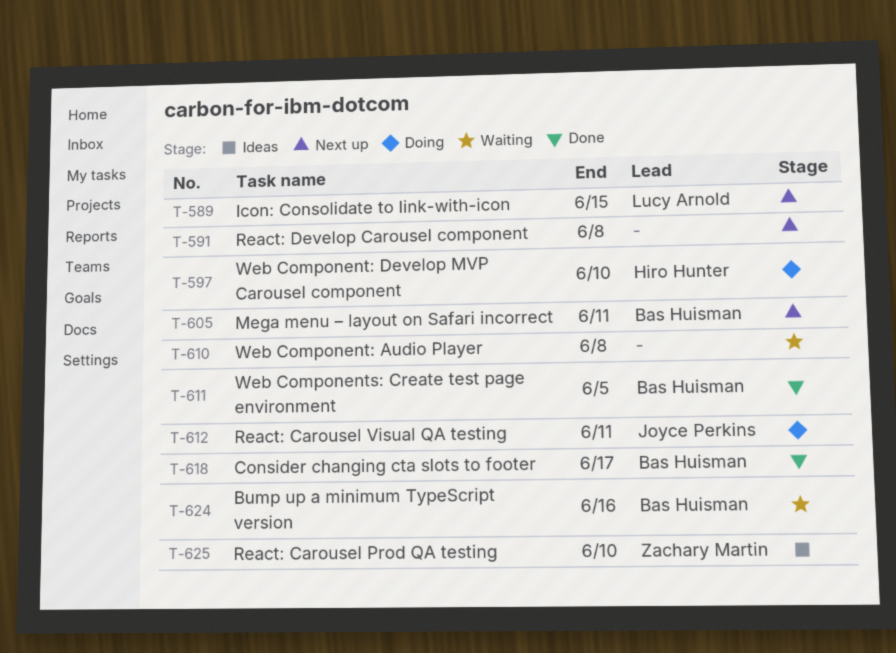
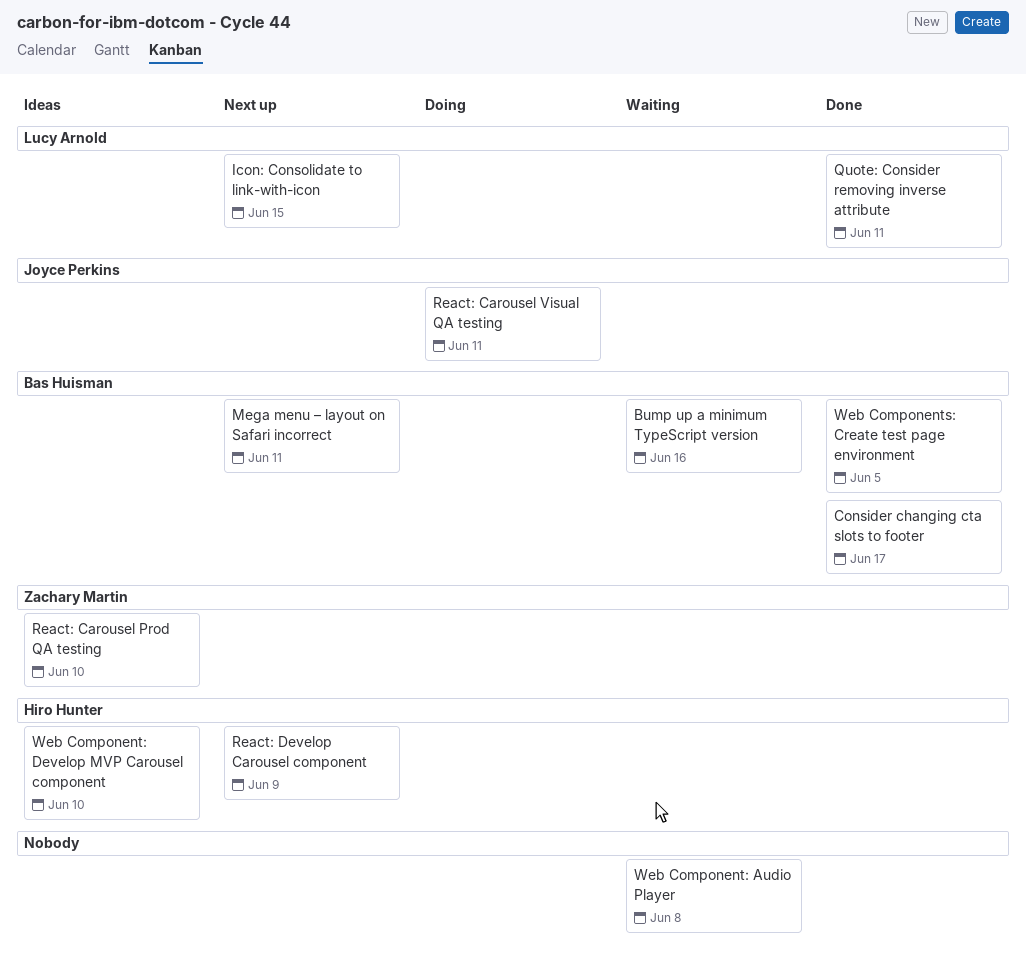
Quote: Consider removing inverse attribute: none -> present
React: Develop Carousel component, owner: none -> Hiro Hunter
React: Develop Carousel component, due: Jun 8 -> Jun 9
Web Component: Develop MVP Carousel component, status: Doing -> Ideas

